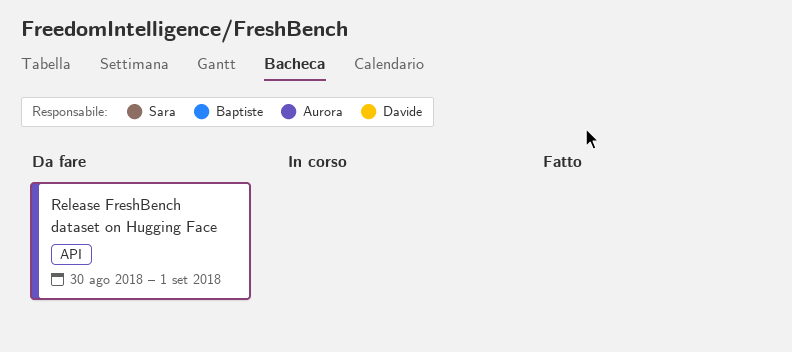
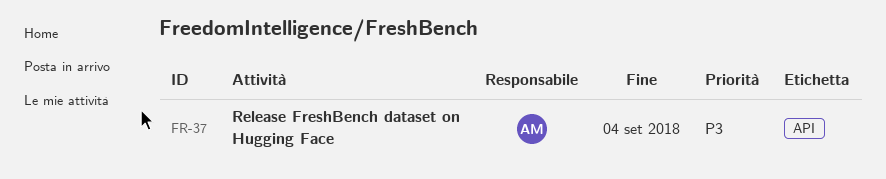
Release FreshBench dataset on Hugging Face, due: Sep 1 -> Sep 4

